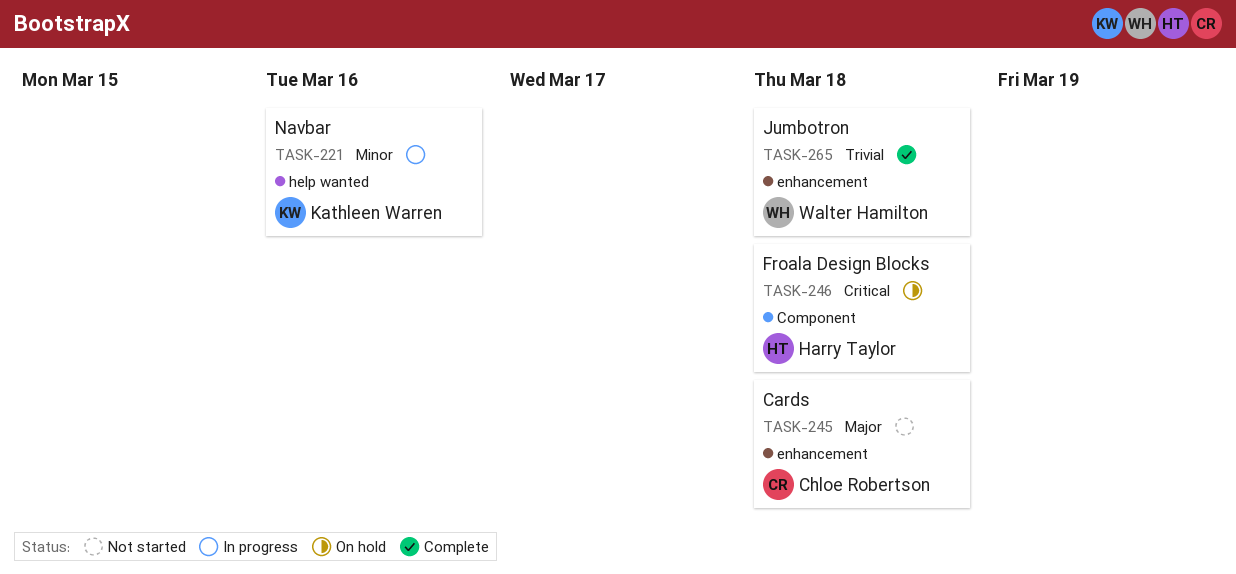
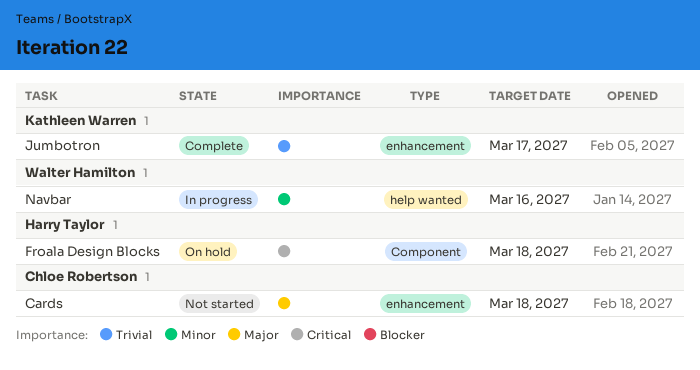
Jumbotron, owner: Walter Hamilton -> Kathleen Warren
Jumbotron, due: Mar 18 -> Mar 17
Navbar, owner: Kathleen Warren -> Walter Hamilton

